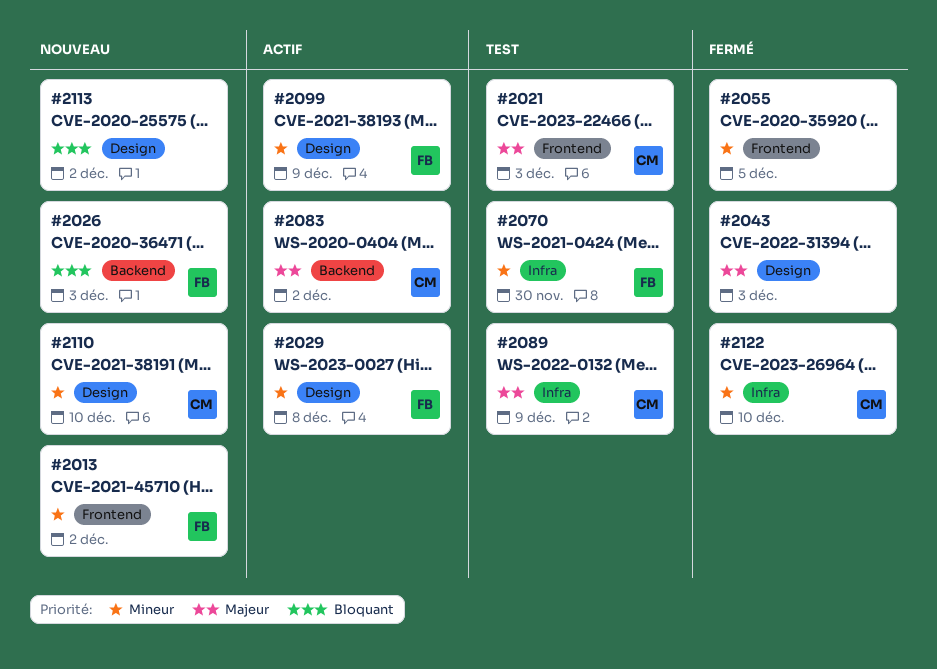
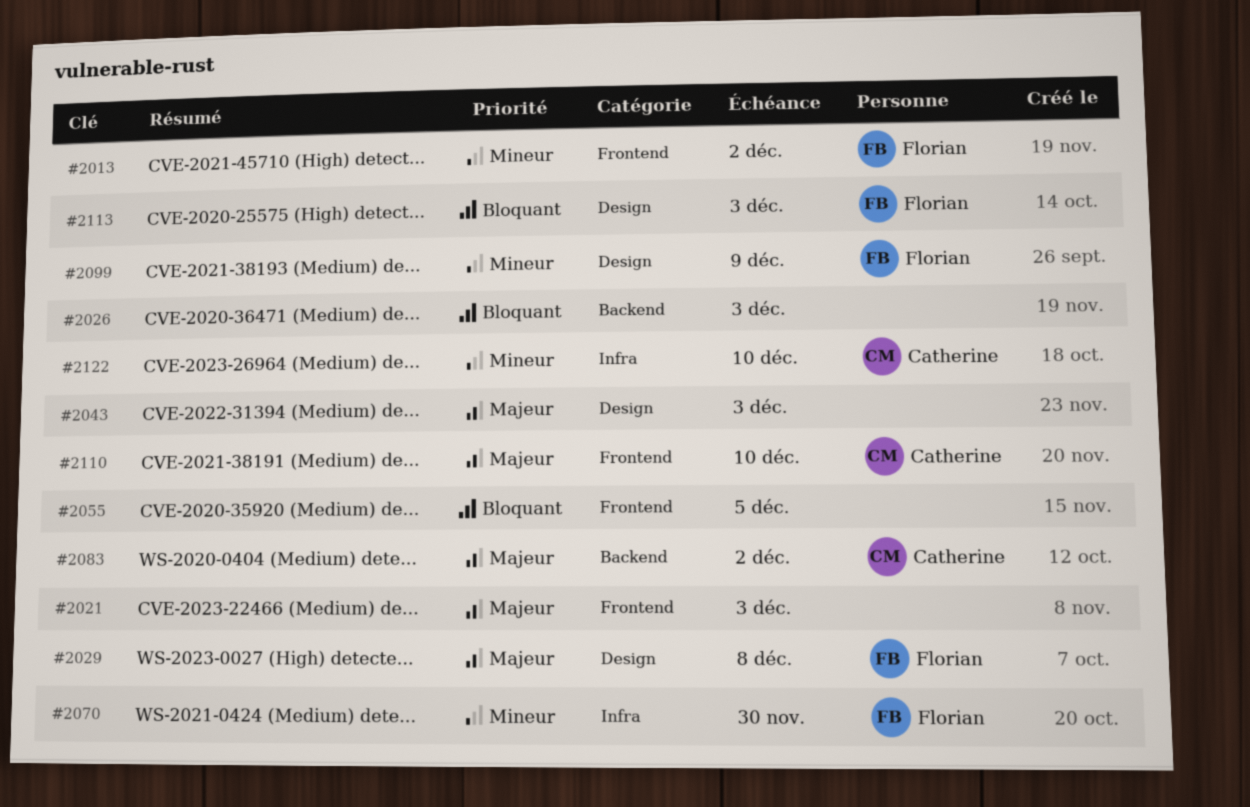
#2021, owner: Catherine -> none
#2026, owner: Florian -> none
#2029, priority: Mineur -> Majeur
#2055, priority: Mineur -> Bloquant
#2089: present -> none
#2110, priority: Mineur -> Majeur
#2110, label: Design -> Frontend
#2113, owner: none -> Florian
#2113, due: Dec 2 -> Dec 3

